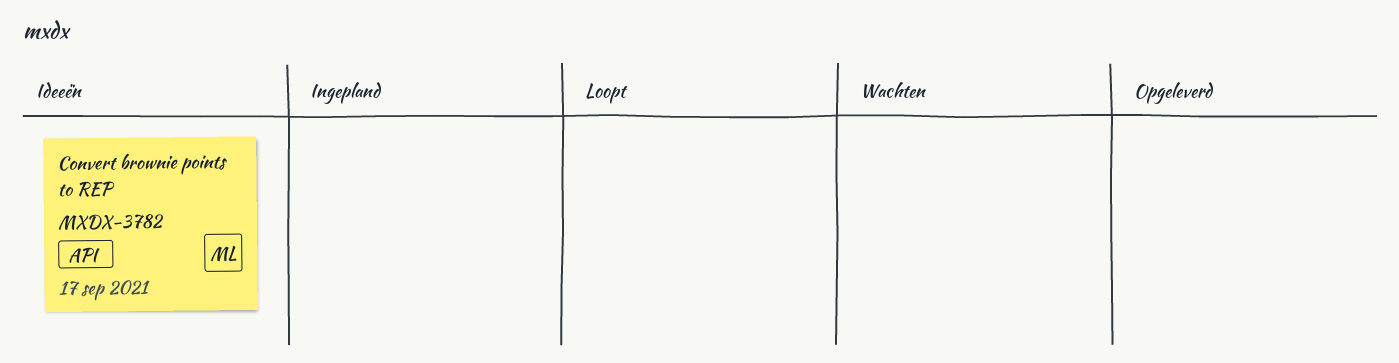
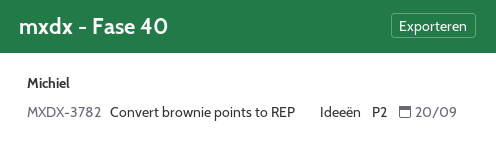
MXDX-3782, due: Sep 17 -> Sep 20

